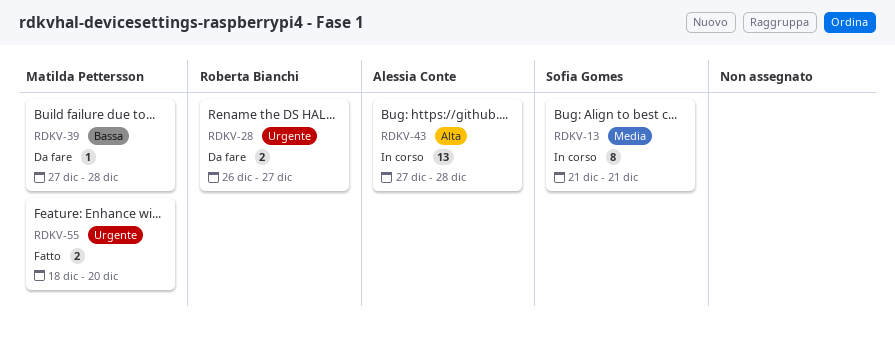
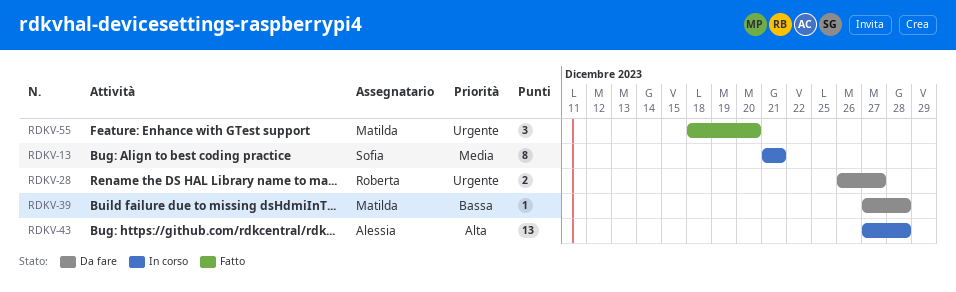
RDKV-55, estimate: 2 -> 3

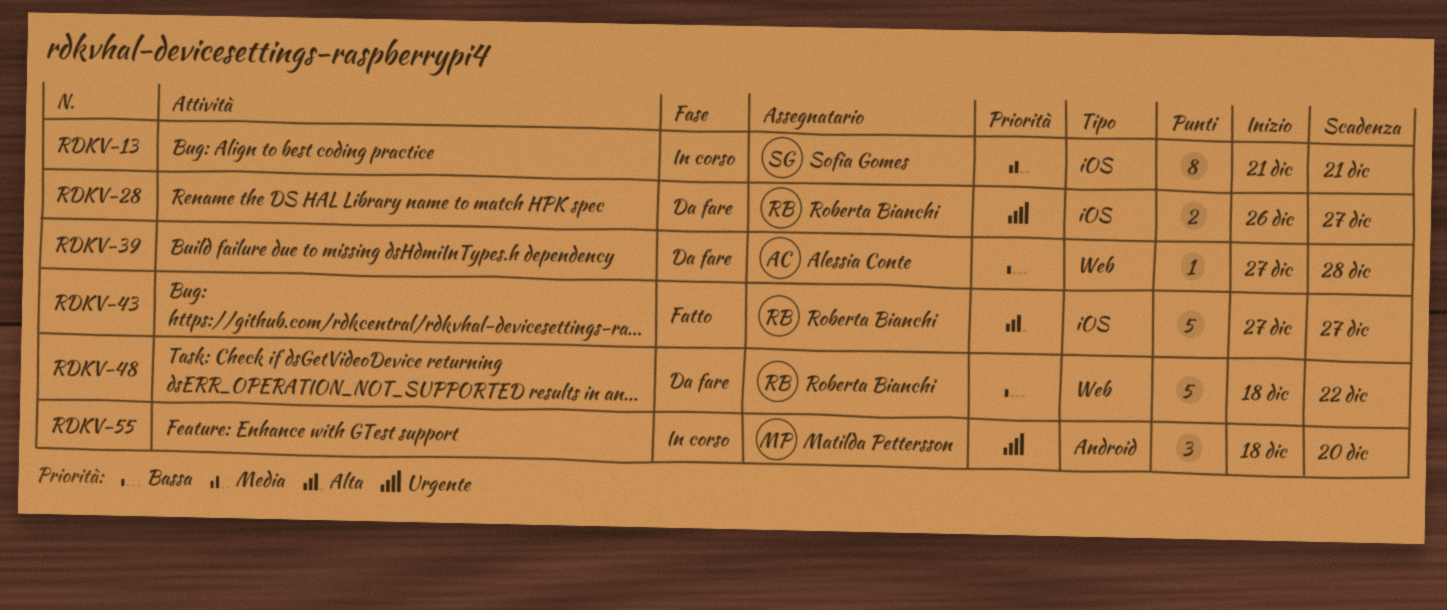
RDKV-39, owner: Matilda Pettersson -> Alessia Conte
RDKV-43, status: In corso -> Fatto
RDKV-43, owner: Alessia Conte -> Roberta Bianchi
RDKV-43, estimate: 13 -> 5
RDKV-43, due: Dec 28 -> Dec 27
RDKV-48: none -> present
RDKV-55, status: Fatto -> In corso

